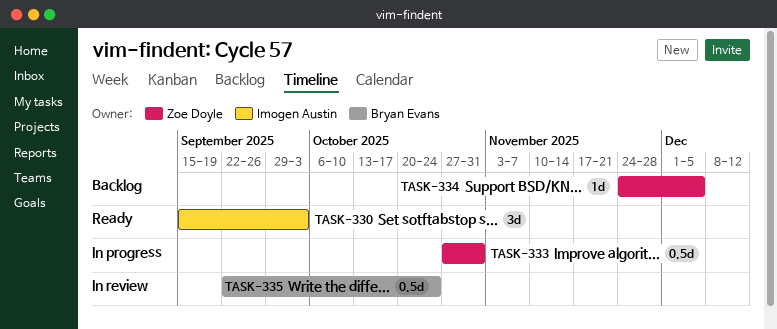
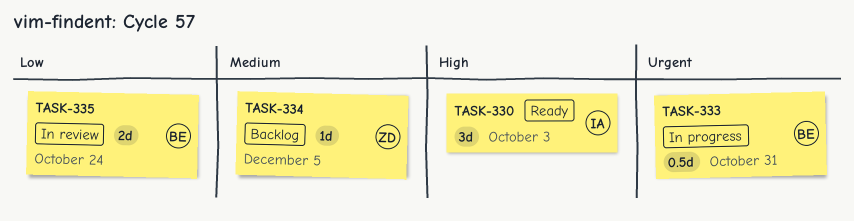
TASK-333, owner: Zoe Doyle -> Bryan Evans
TASK-335, estimate: 0.5d -> 2d

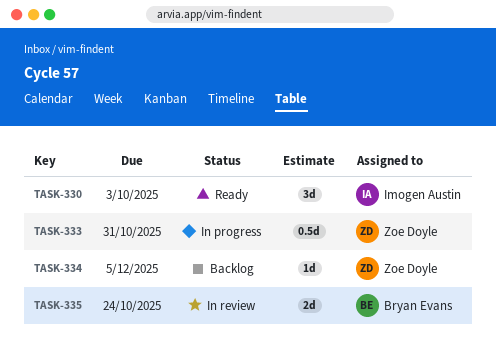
TASK-333, owner: Bryan Evans -> Zoe Doyle

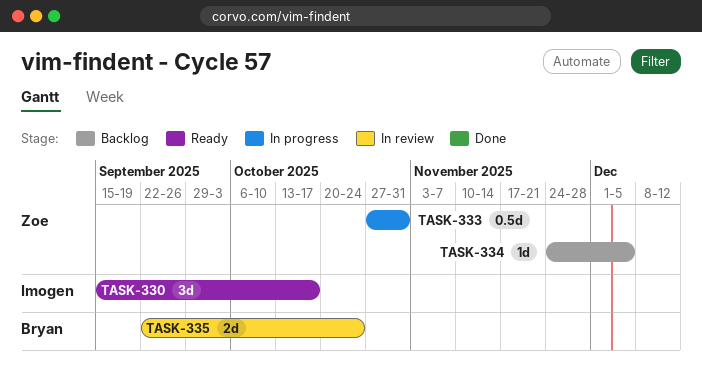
TASK-330, due: Oct 3 -> Oct 17

